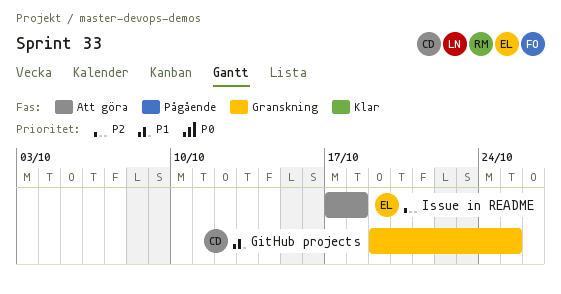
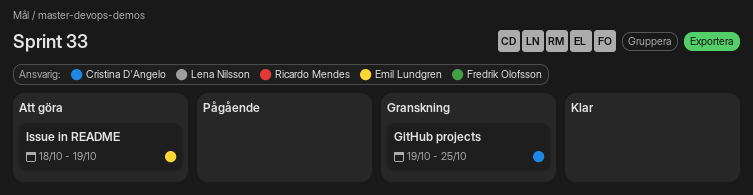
Issue in README, start: Oct 17 -> Oct 18
Issue in README, due: Oct 18 -> Oct 19

